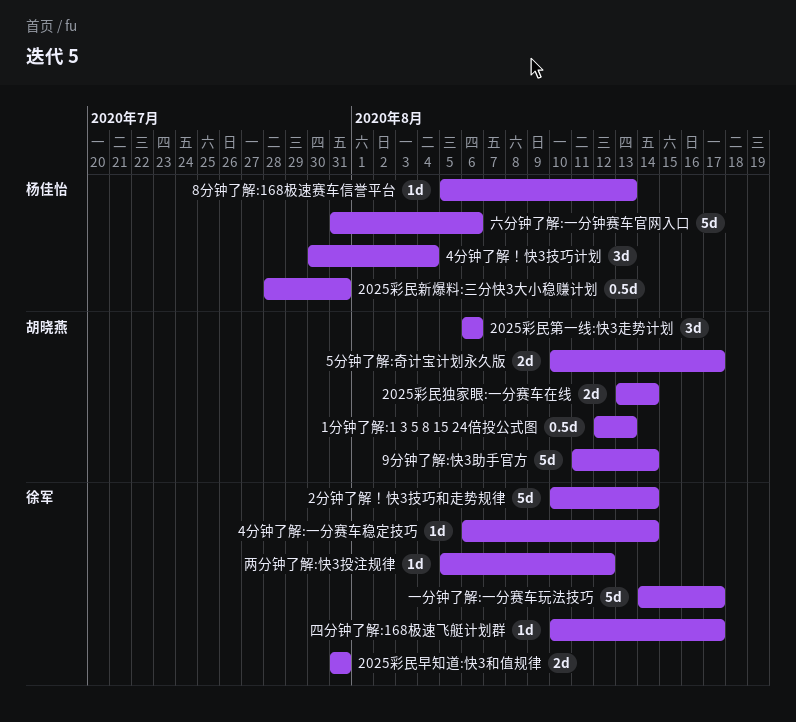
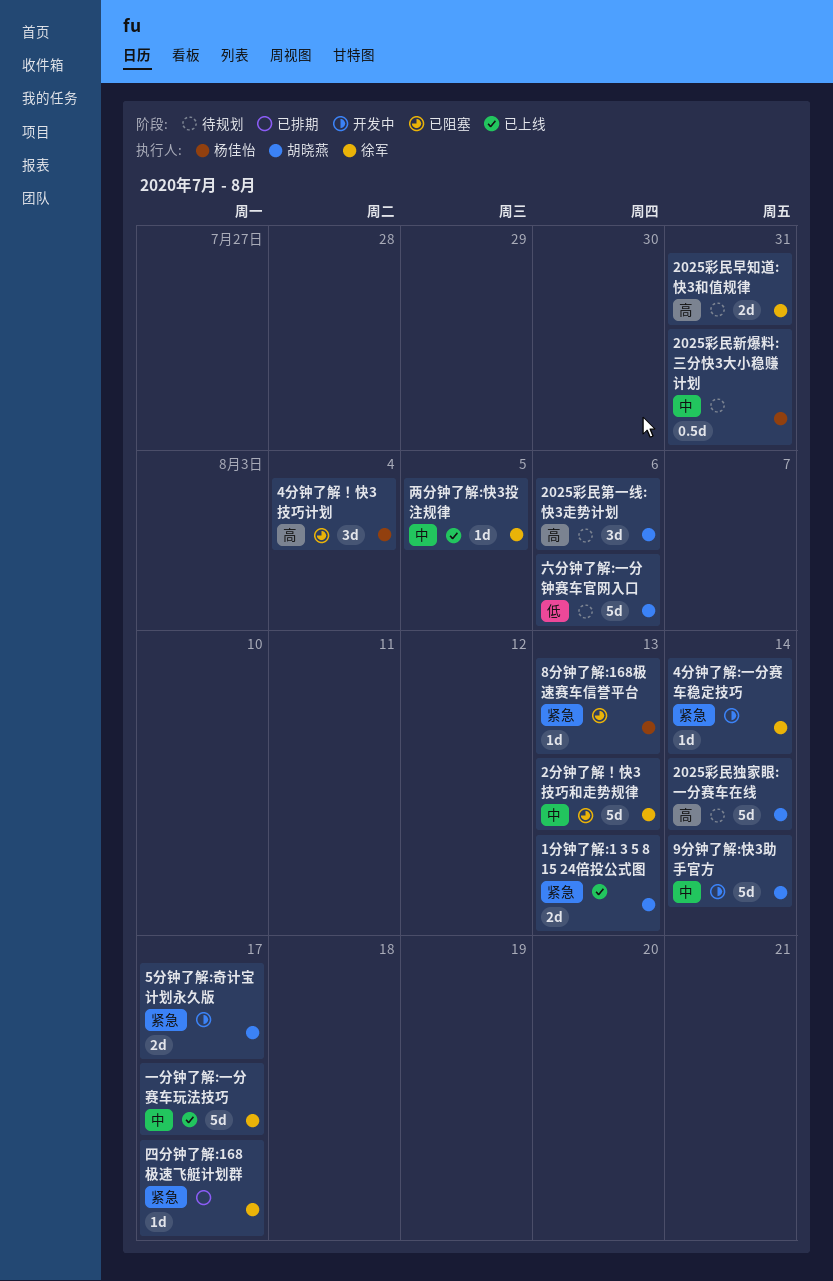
1分钟了解:1 3 5 8 15 24倍投公式图, estimate: 0.5d -> 2d
2025彩民独家眼:一分赛车在线, estimate: 2d -> 5d
2分钟了解！快3技巧和走势规律, due: Aug 14 -> Aug 13
两分钟了解:快3投注规律, due: Aug 12 -> Aug 5
六分钟了解:一分钟赛车官网入口, owner: 杨佳怡 -> 胡晓燕

